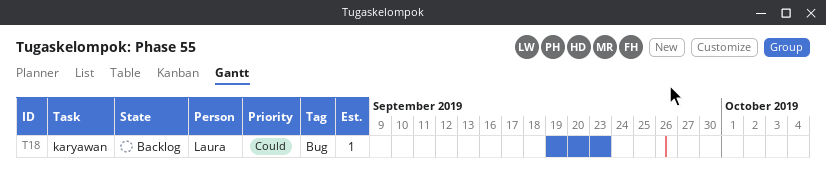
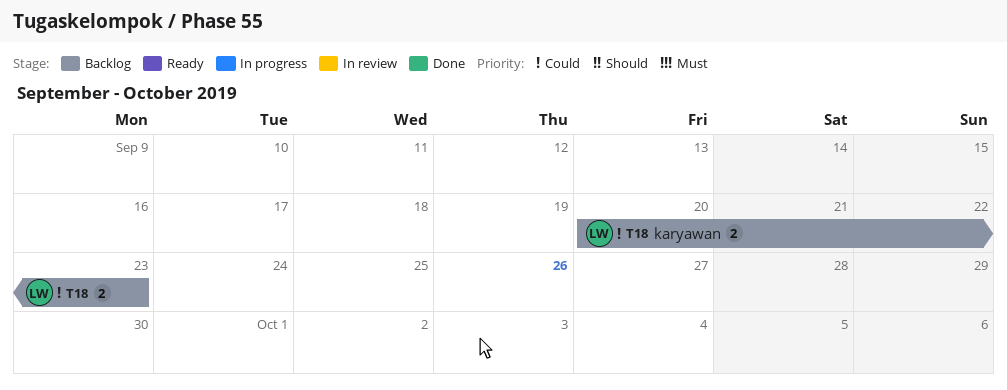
T18, estimate: 1 -> 2
T18, start: Sep 19 -> Sep 20

